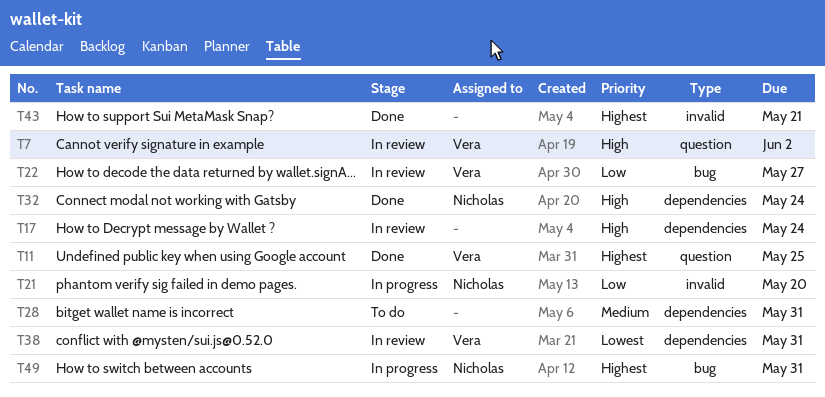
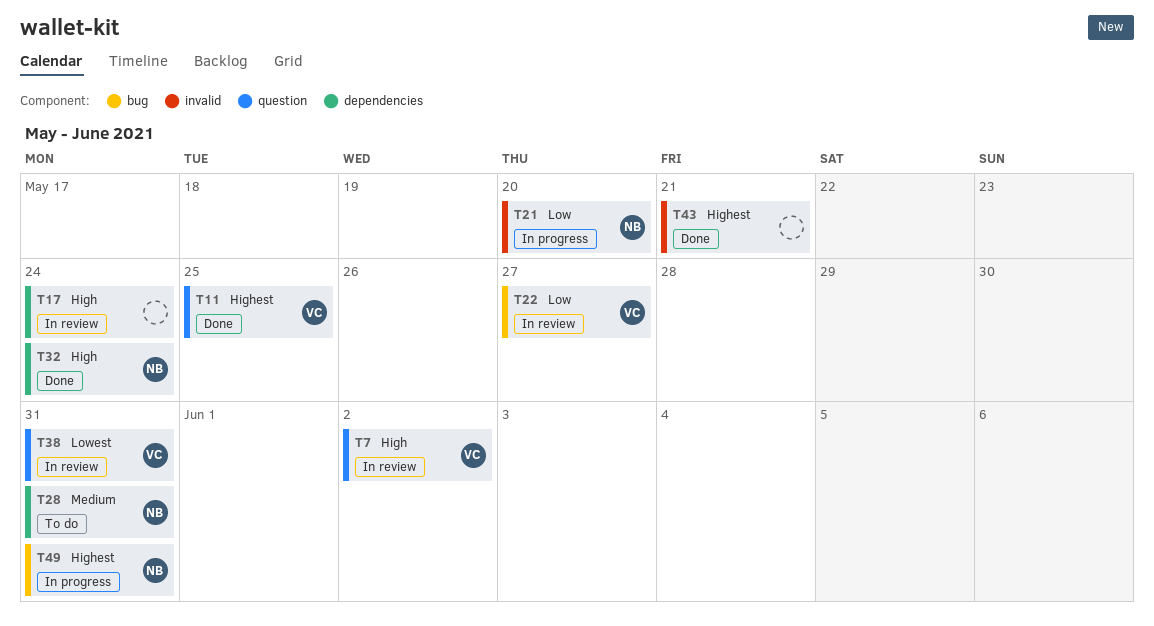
T28, owner: none -> Nicholas
T38, label: dependencies -> question

